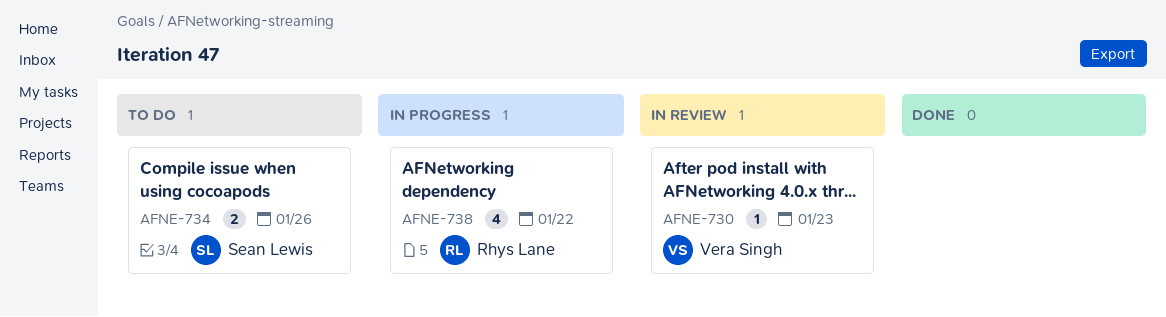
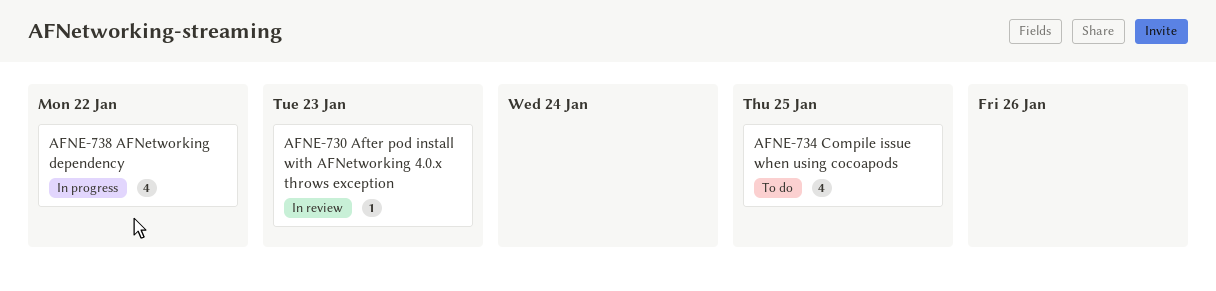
AFNE-734, estimate: 2 -> 4
AFNE-734, due: Jan 26 -> Jan 25

